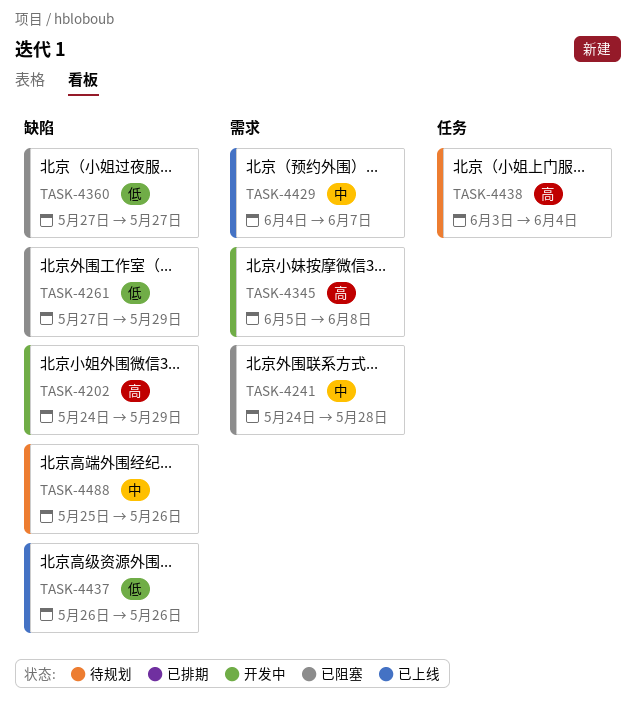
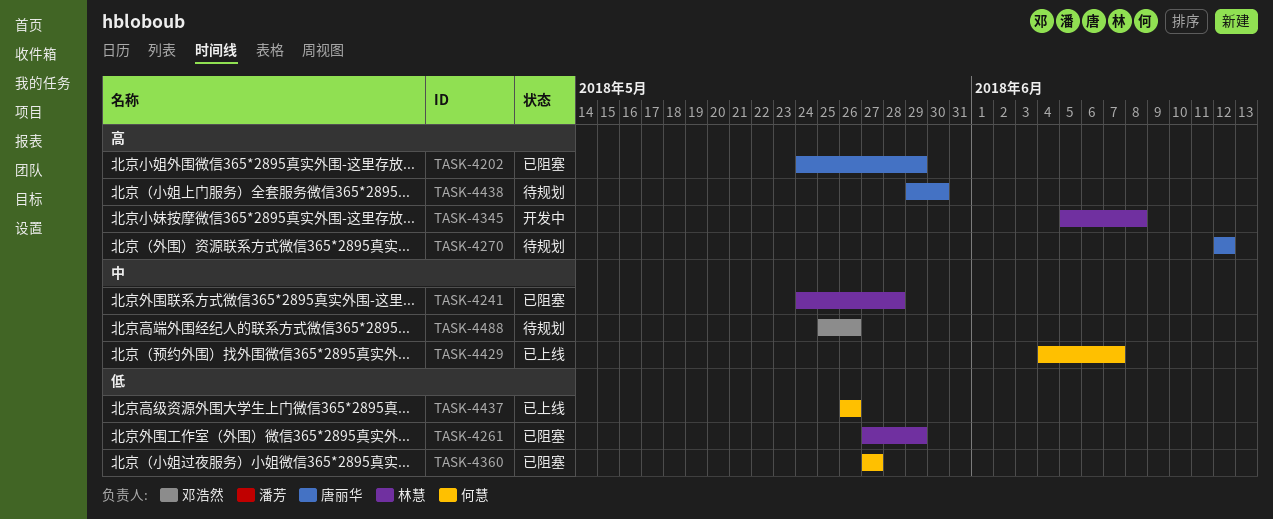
TASK-4202, status: 开发中 -> 已阻塞
TASK-4270: none -> present
TASK-4438, start: Jun 3 -> May 29
TASK-4438, due: Jun 4 -> May 30

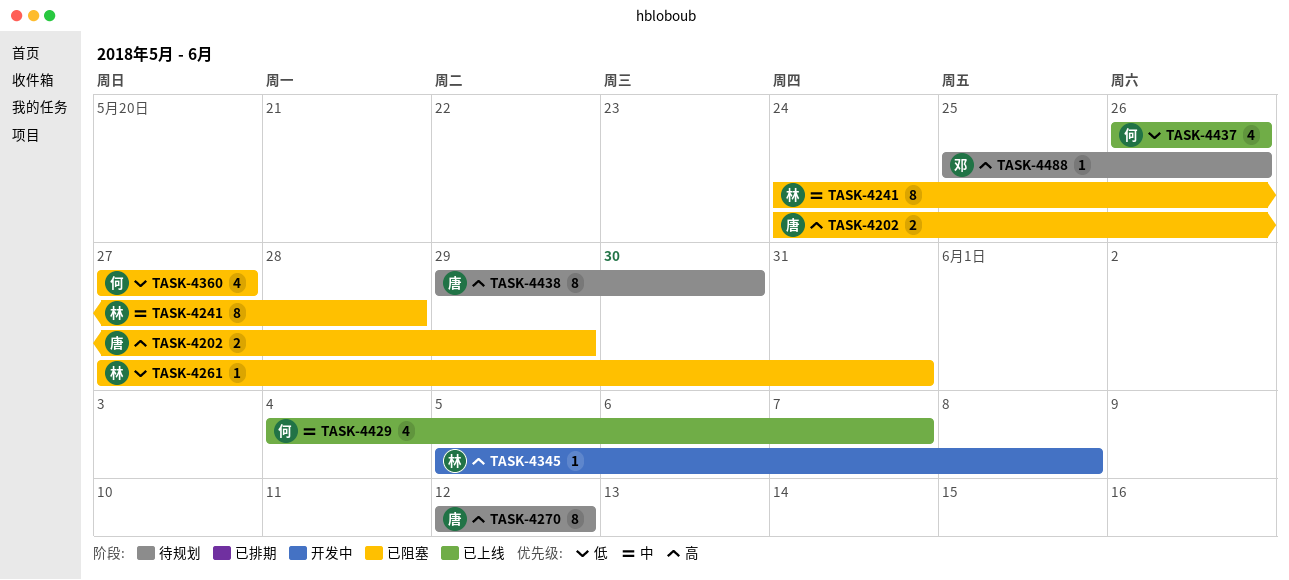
TASK-4261, due: May 29 -> May 31
TASK-4488, priority: 中 -> 高

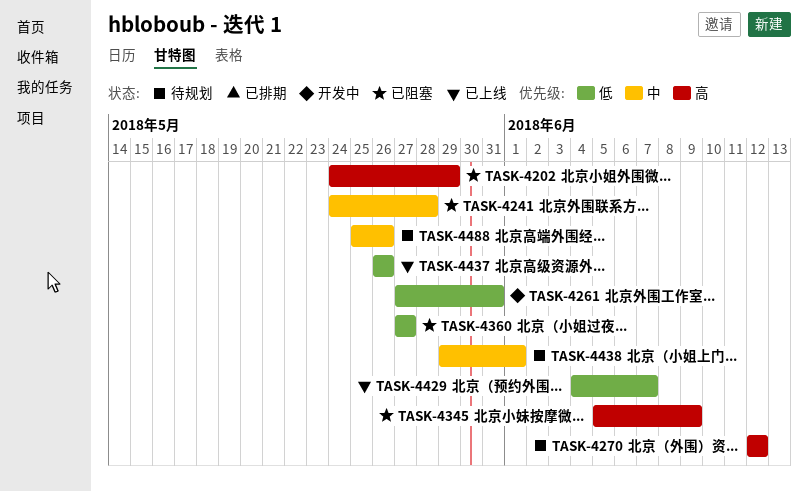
TASK-4261, status: 已阻塞 -> 开发中
TASK-4345, status: 开发中 -> 已阻塞
TASK-4345, due: Jun 8 -> Jun 9
TASK-4429, priority: 中 -> 低
TASK-4438, priority: 高 -> 中
TASK-4438, due: May 30 -> Jun 1
TASK-4488, priority: 高 -> 中

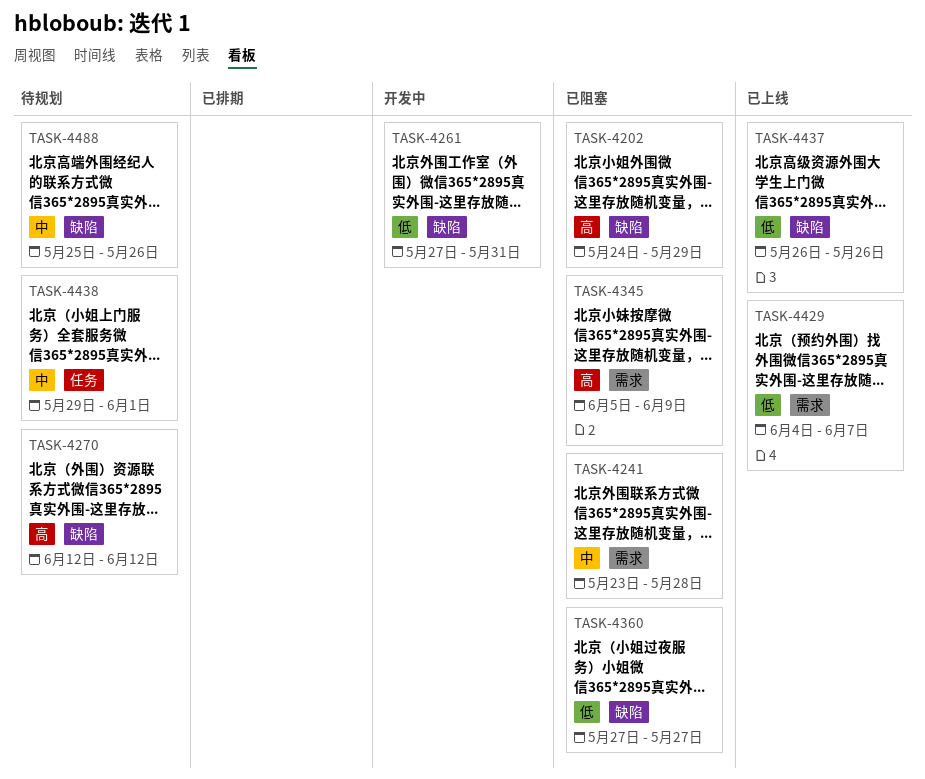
TASK-4241, start: May 24 -> May 23

